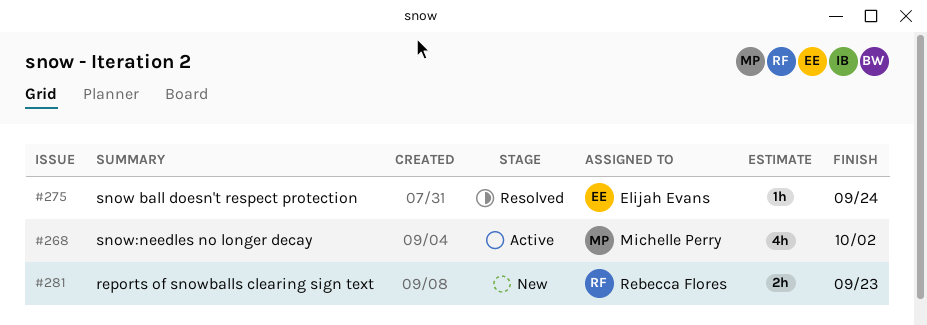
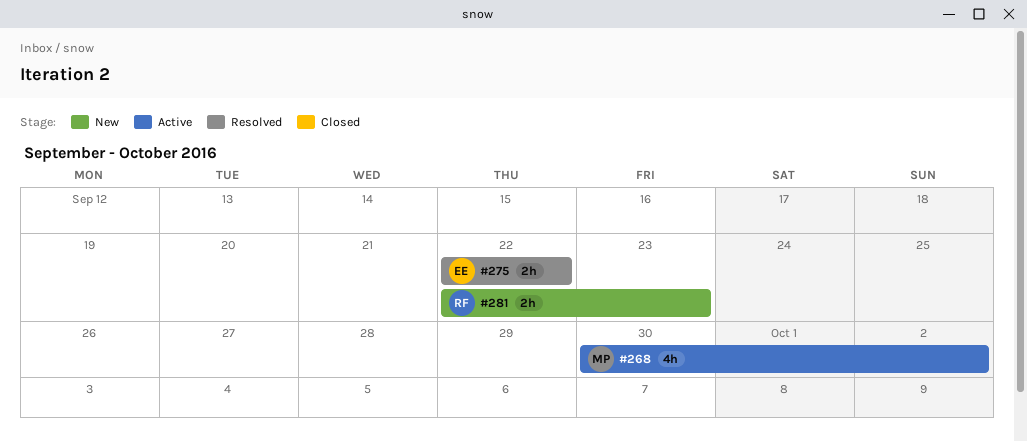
#275, estimate: 1h -> 2h
#275, due: Sep 24 -> Sep 22

